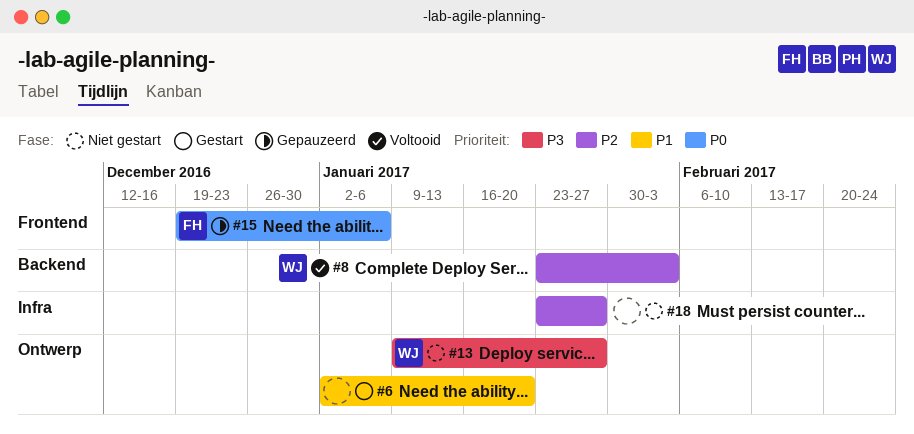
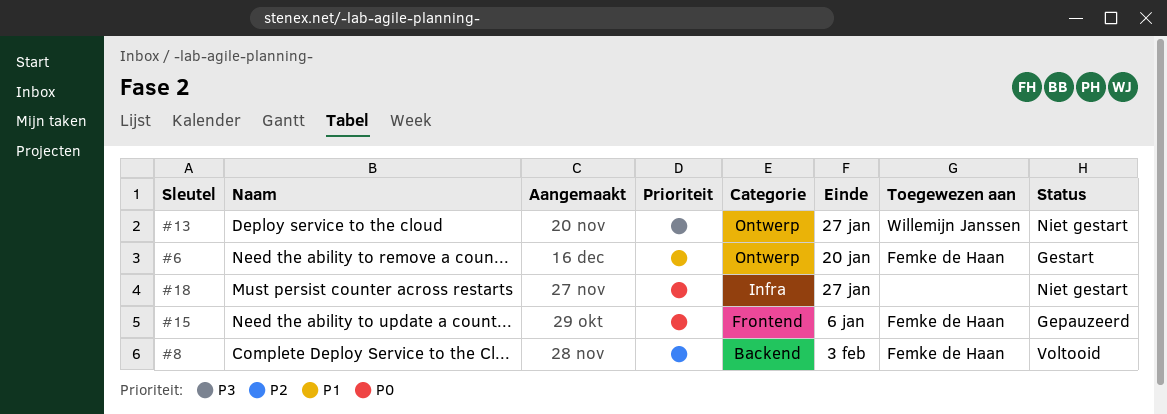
#6, owner: none -> Femke de Haan
#8, owner: Willemijn Janssen -> Femke de Haan
#18, priority: P2 -> P0

